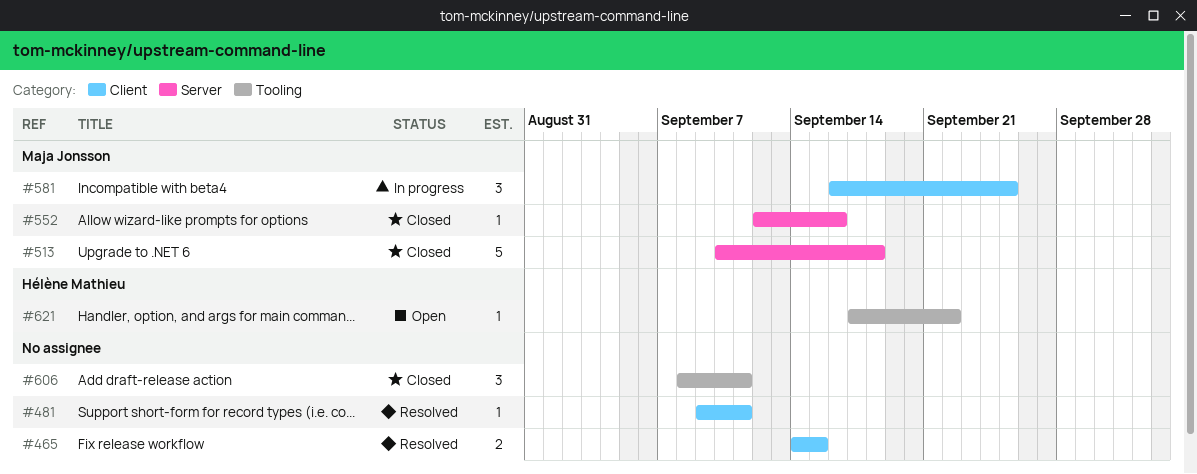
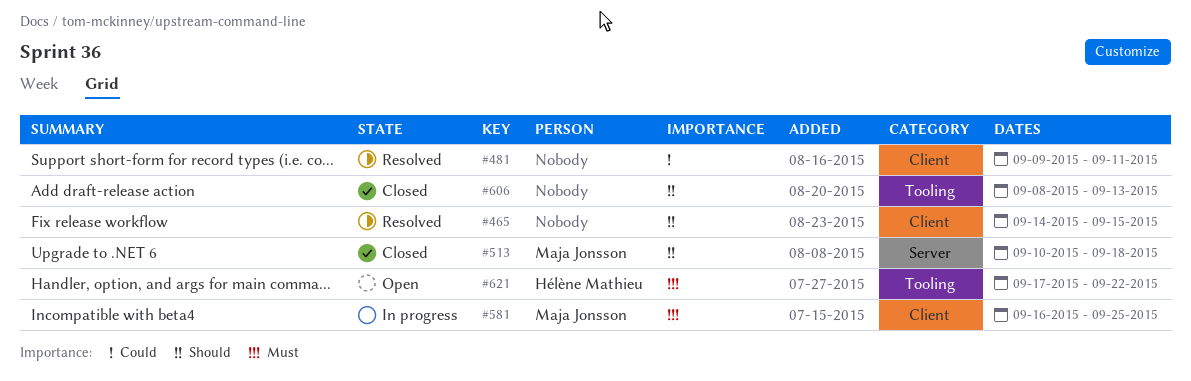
#552: present -> none
#606, due: Sep 11 -> Sep 13

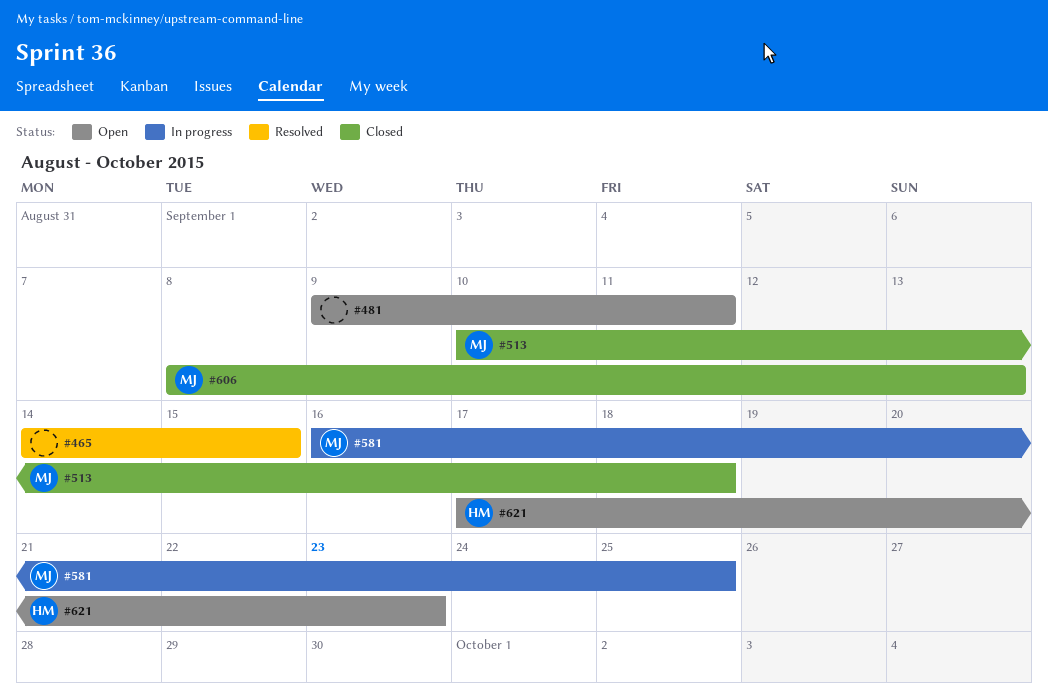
#481, status: Resolved -> Open
#606, owner: none -> Maja Jonsson
#621, due: Sep 22 -> Sep 23

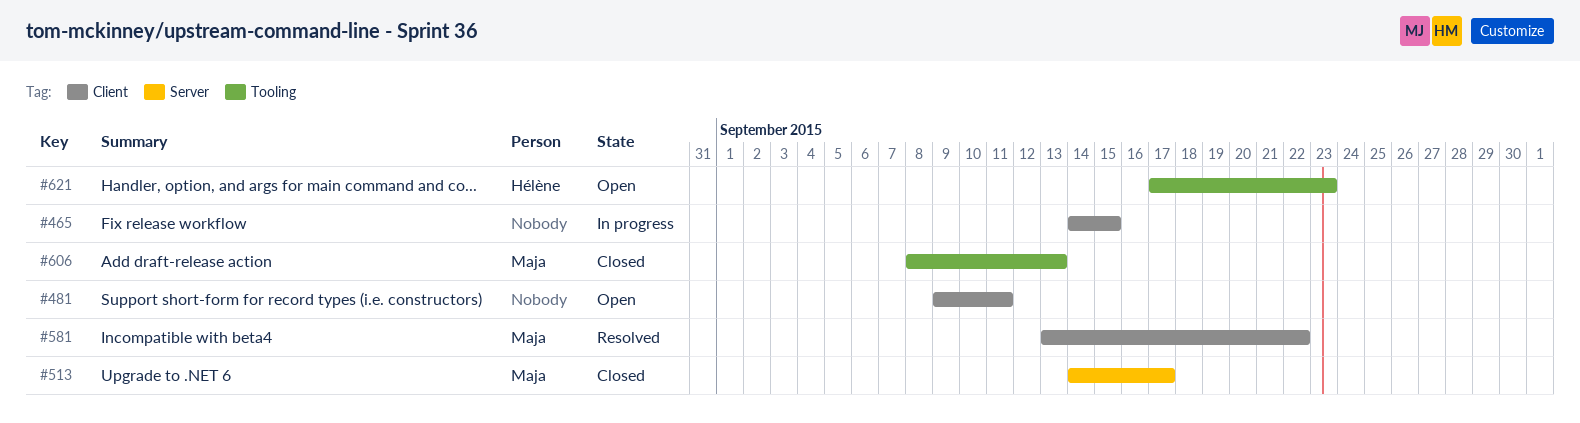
#465, status: Resolved -> In progress
#513, start: Sep 10 -> Sep 14
#513, due: Sep 18 -> Sep 17
#581, status: In progress -> Resolved
#581, start: Sep 16 -> Sep 13
#581, due: Sep 25 -> Sep 22

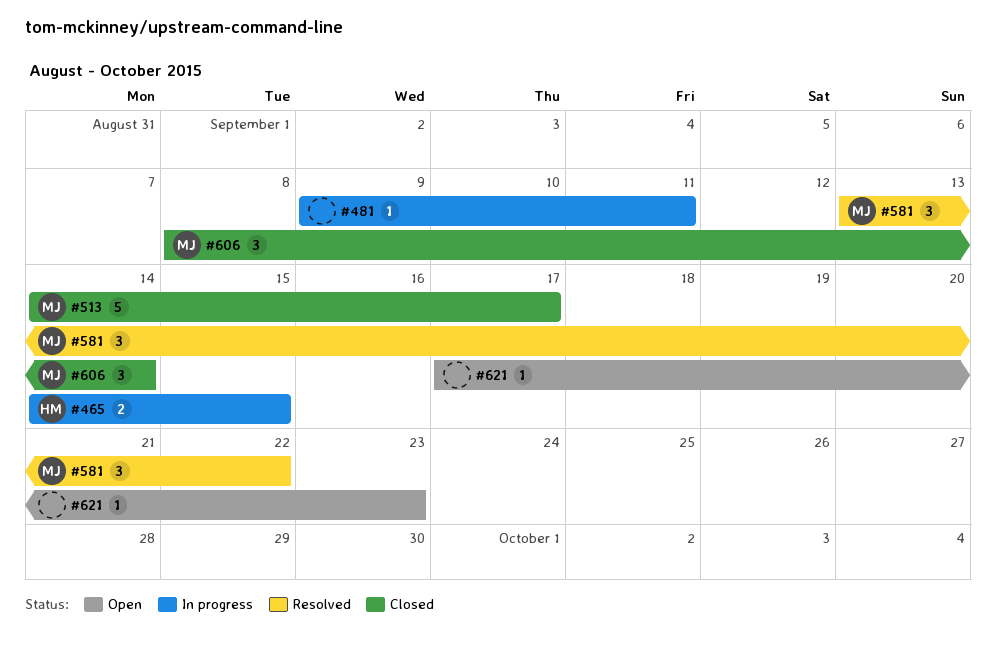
#465, owner: none -> Hélène
#481, status: Open -> In progress
#606, due: Sep 13 -> Sep 14
#621, owner: Hélène -> none

